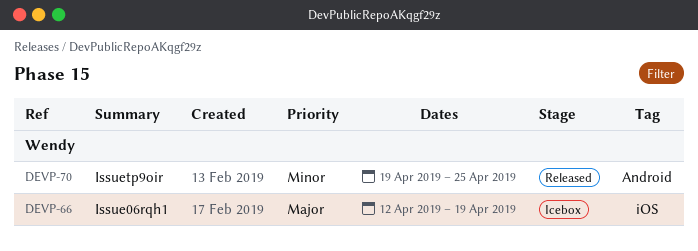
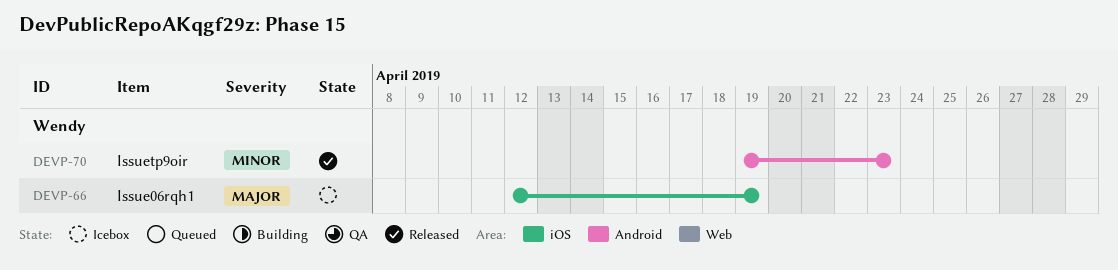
DEVP-70, due: Apr 25 -> Apr 23

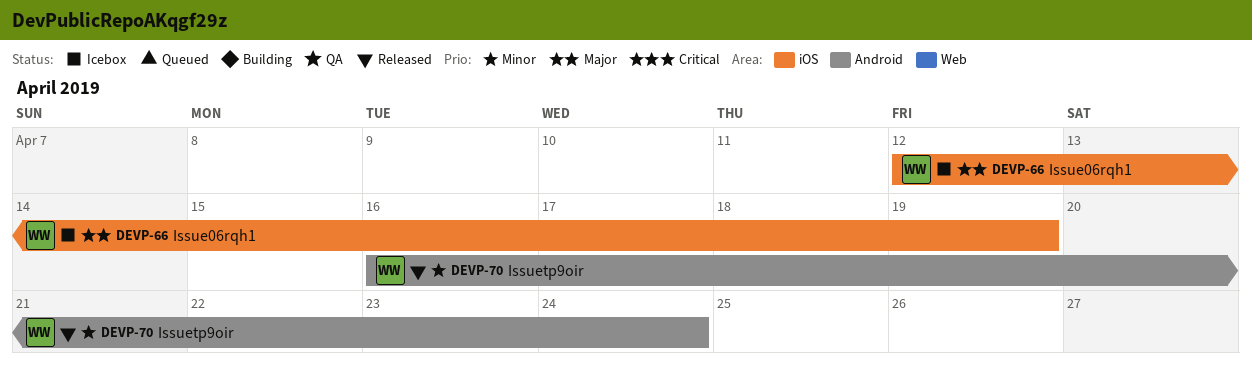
DEVP-70, start: Apr 19 -> Apr 16
DEVP-70, due: Apr 23 -> Apr 24

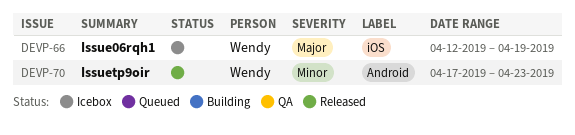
DEVP-70, start: Apr 16 -> Apr 17
DEVP-70, due: Apr 24 -> Apr 23

